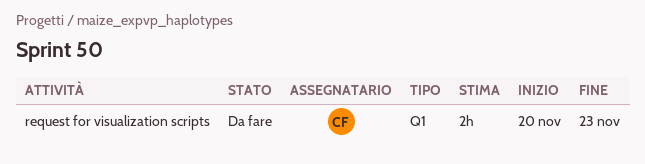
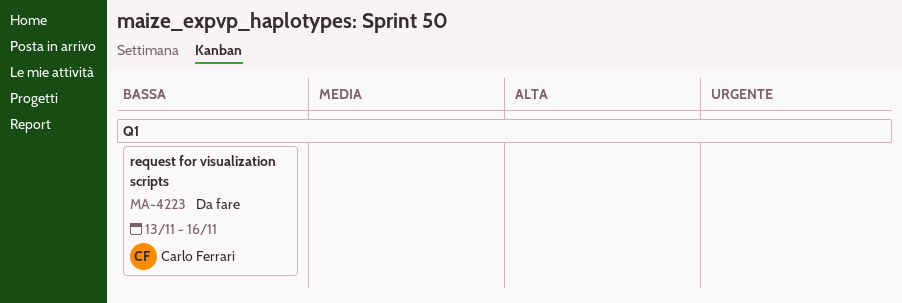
request for visualization scripts, start: Nov 20 -> Nov 13
request for visualization scripts, due: Nov 23 -> Nov 16

